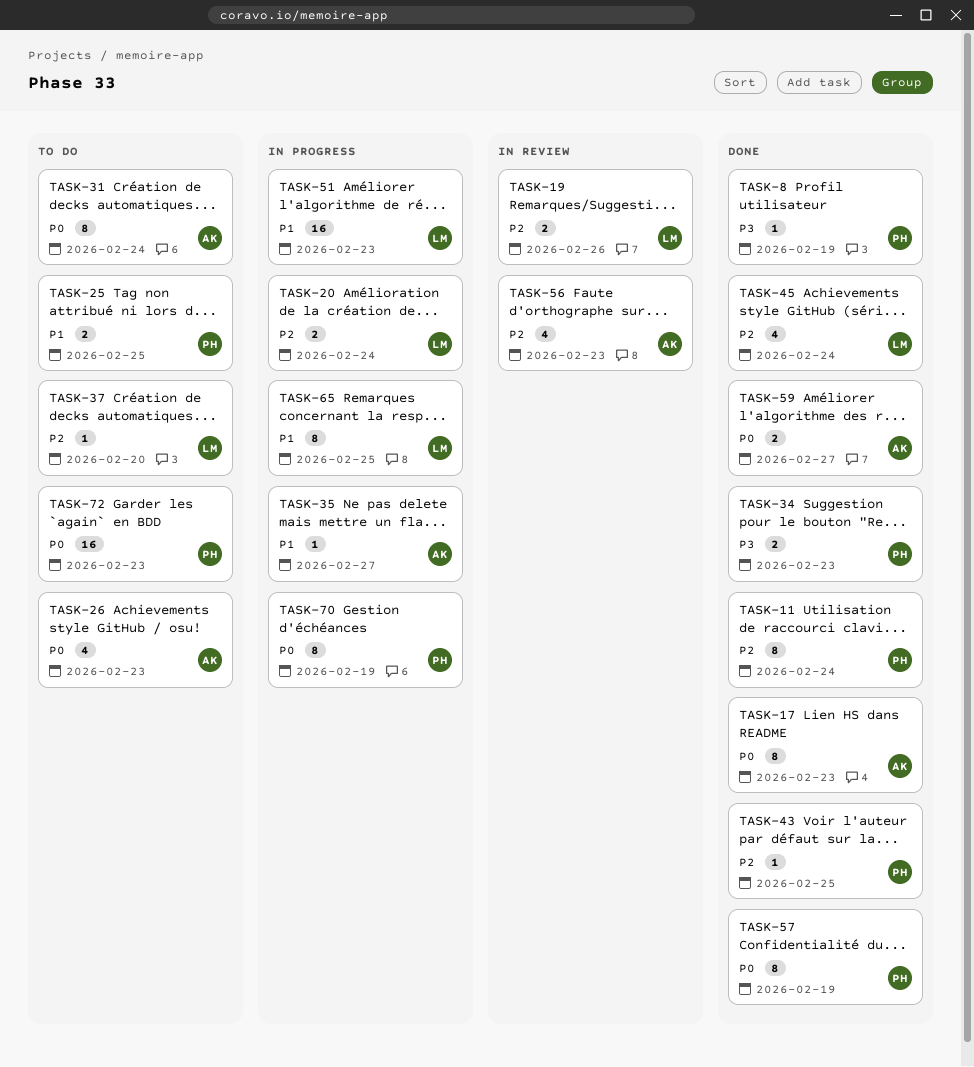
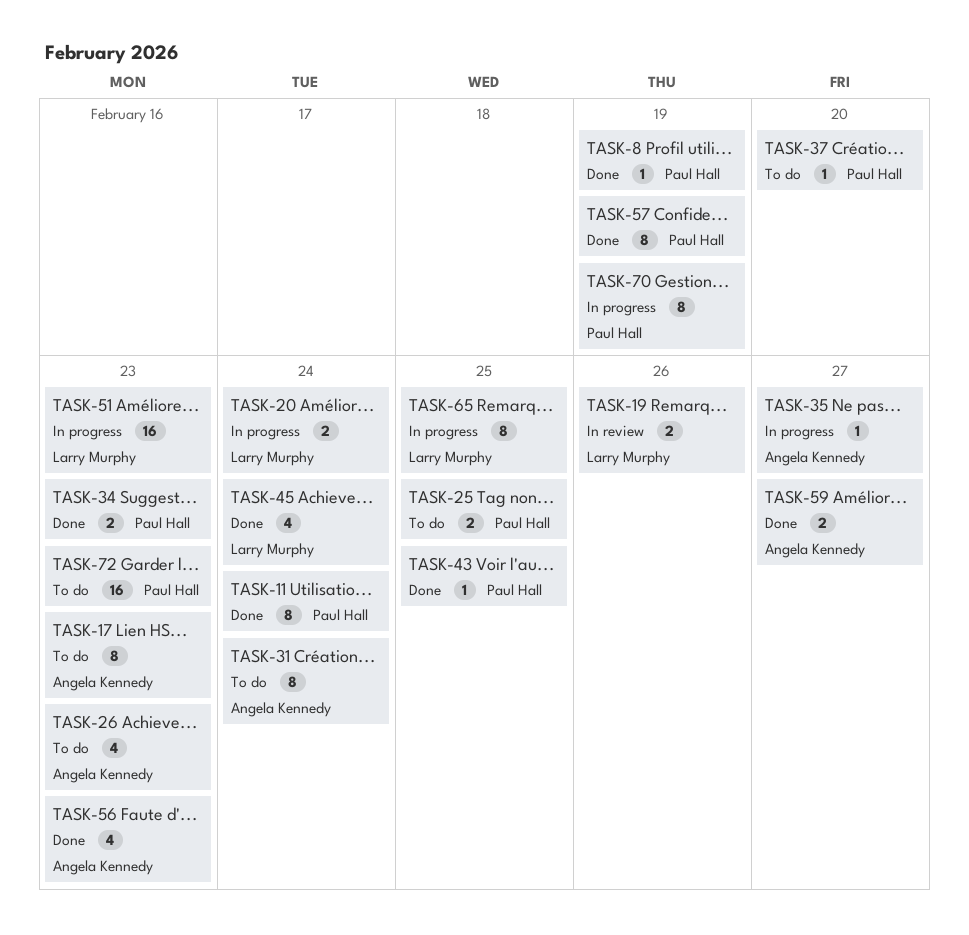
TASK-17, status: Done -> To do
TASK-37, owner: Larry Murphy -> Paul Hall
TASK-56, status: In review -> Done

